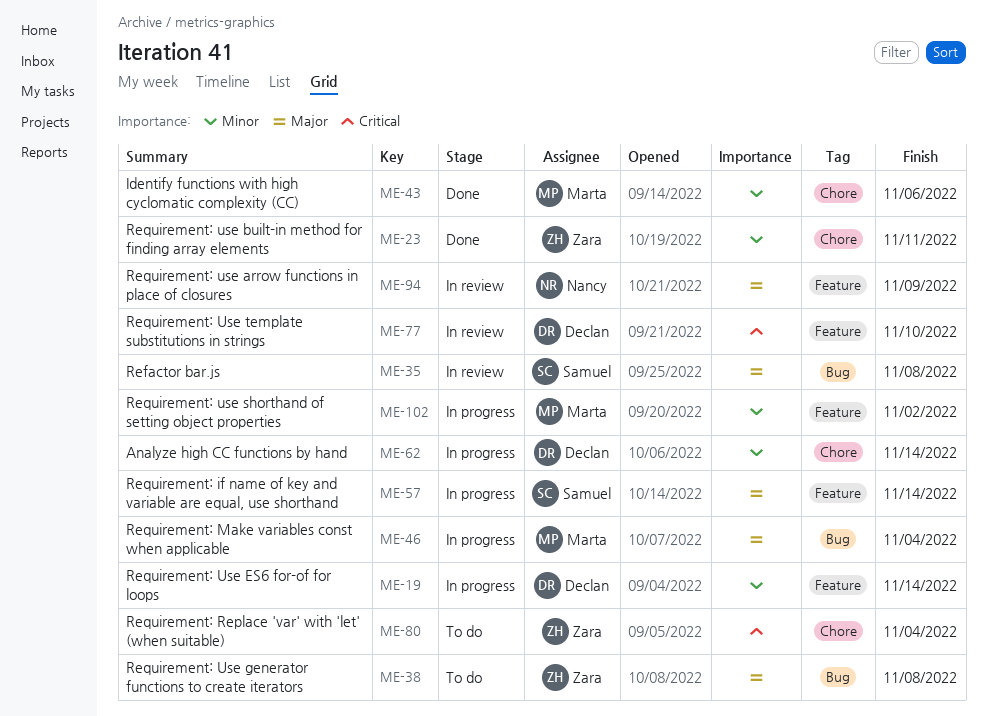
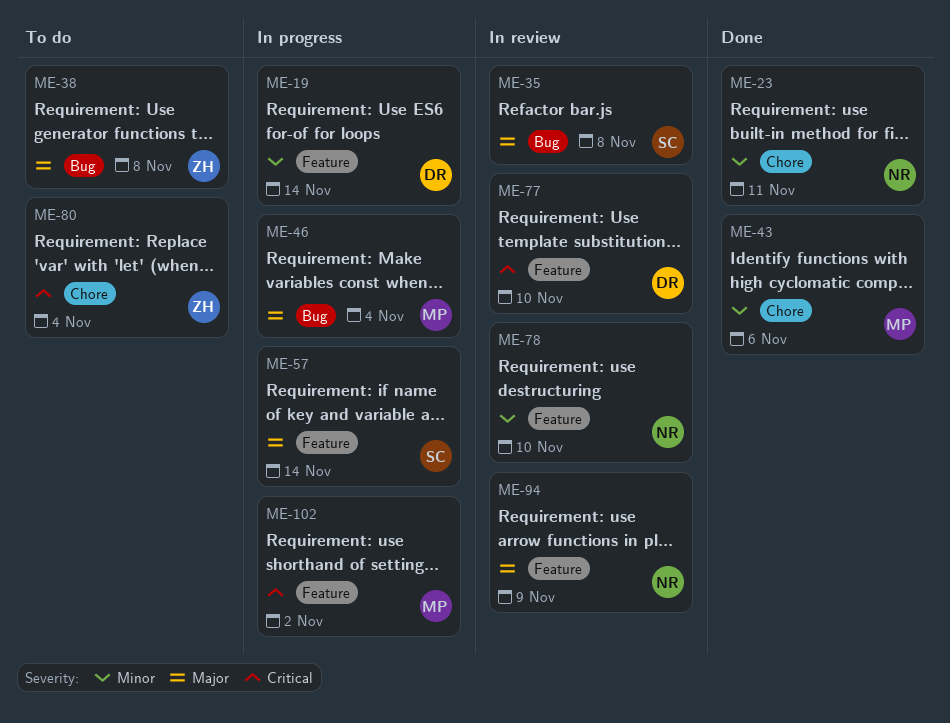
ME-23, owner: Zara -> Nancy
ME-62: present -> none
ME-78: none -> present
ME-102, priority: Minor -> Critical

